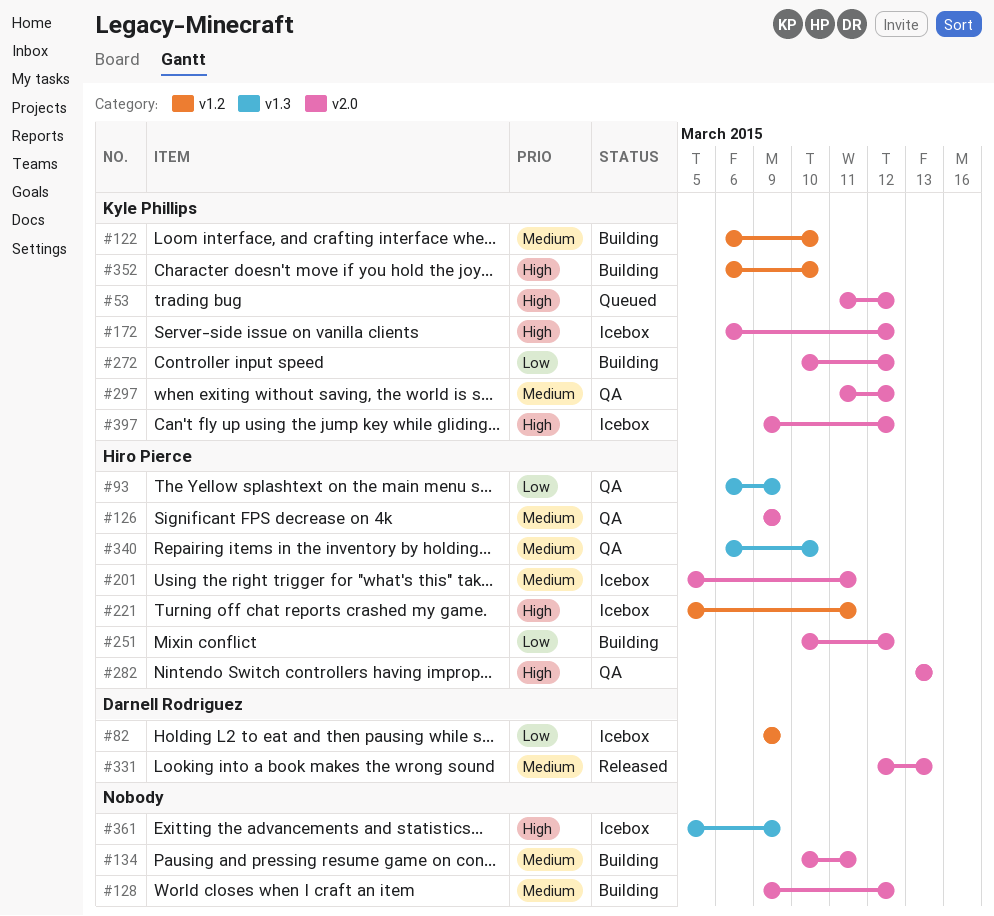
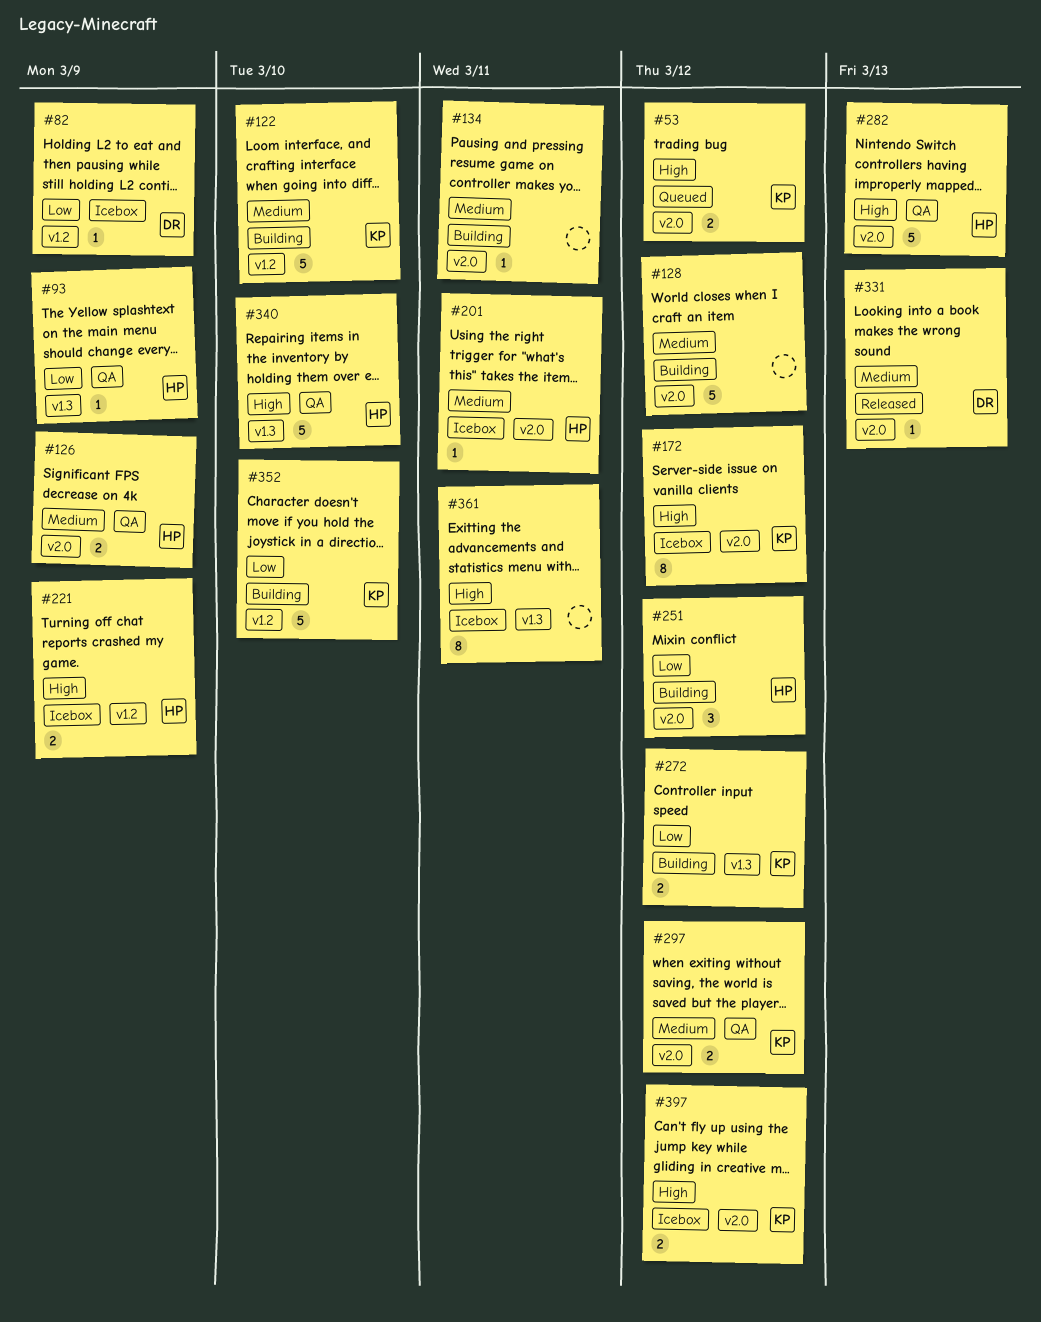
#221, due: Mar 11 -> Mar 9
#272, label: v2.0 -> v1.3
#340, priority: Medium -> High
#352, priority: High -> Low
#361, due: Mar 9 -> Mar 11

